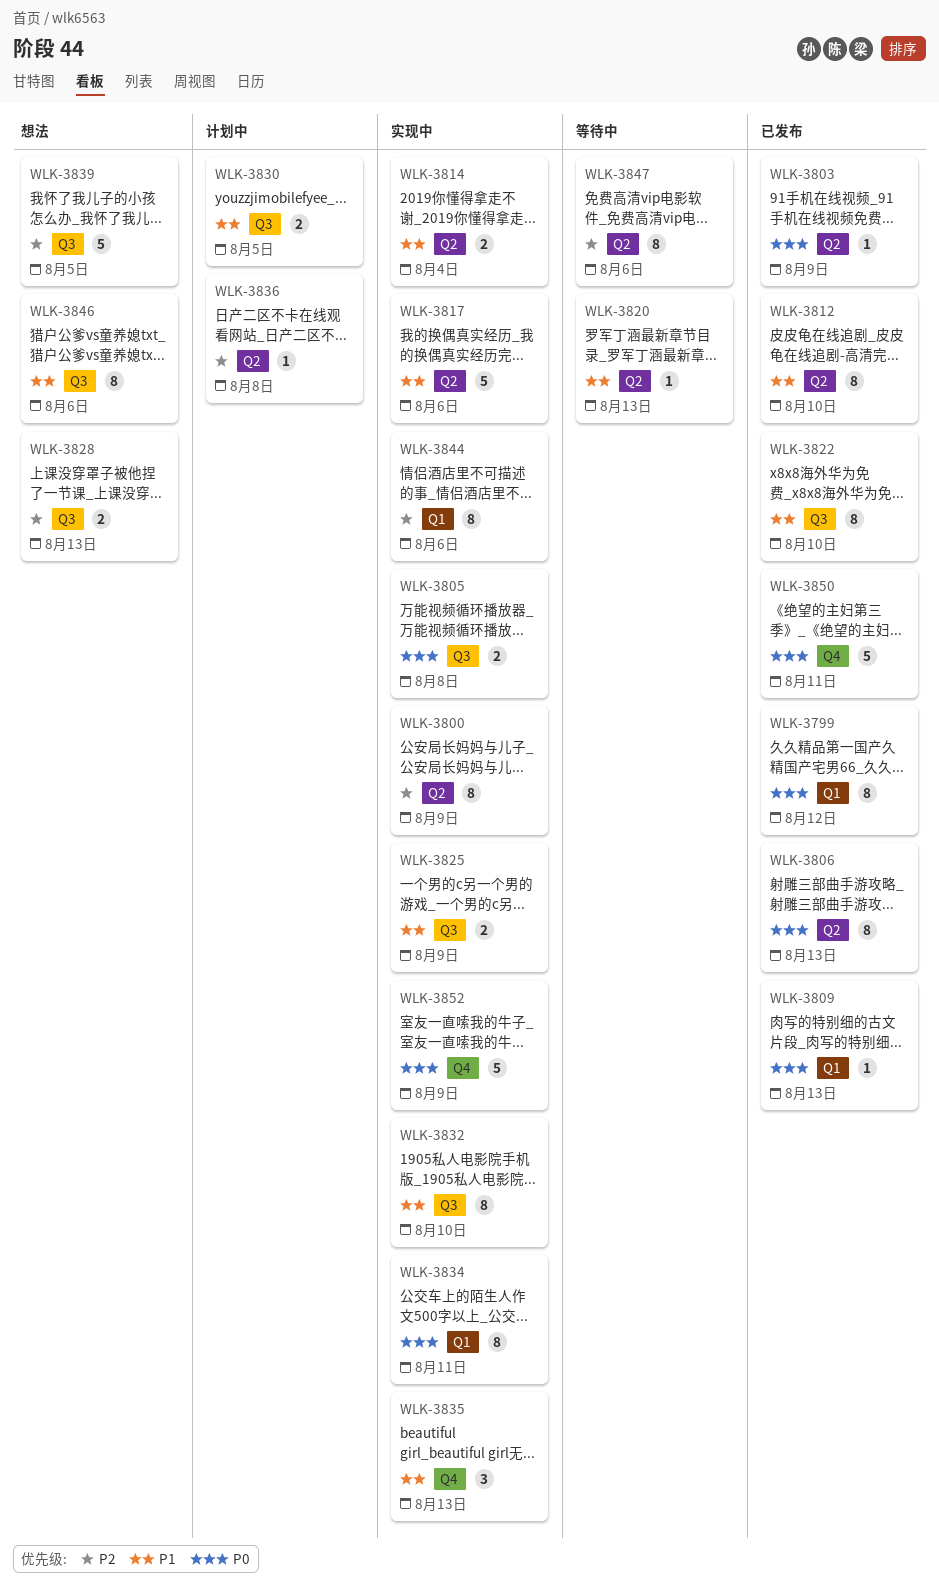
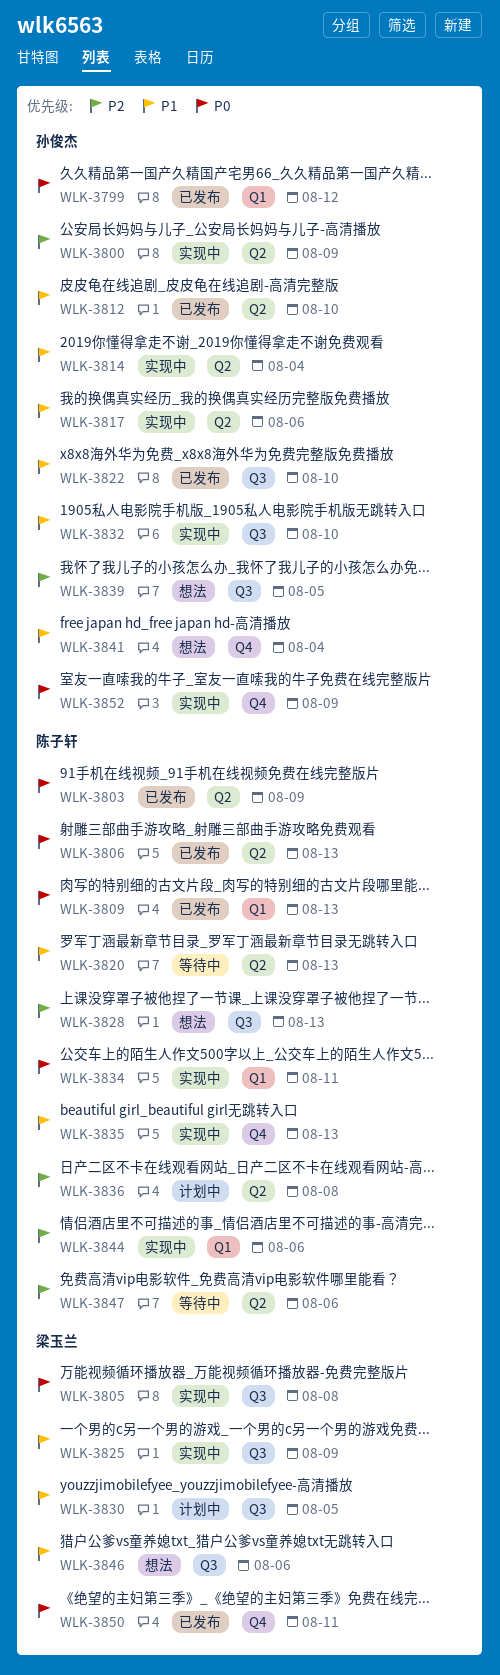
WLK-3841: none -> present

